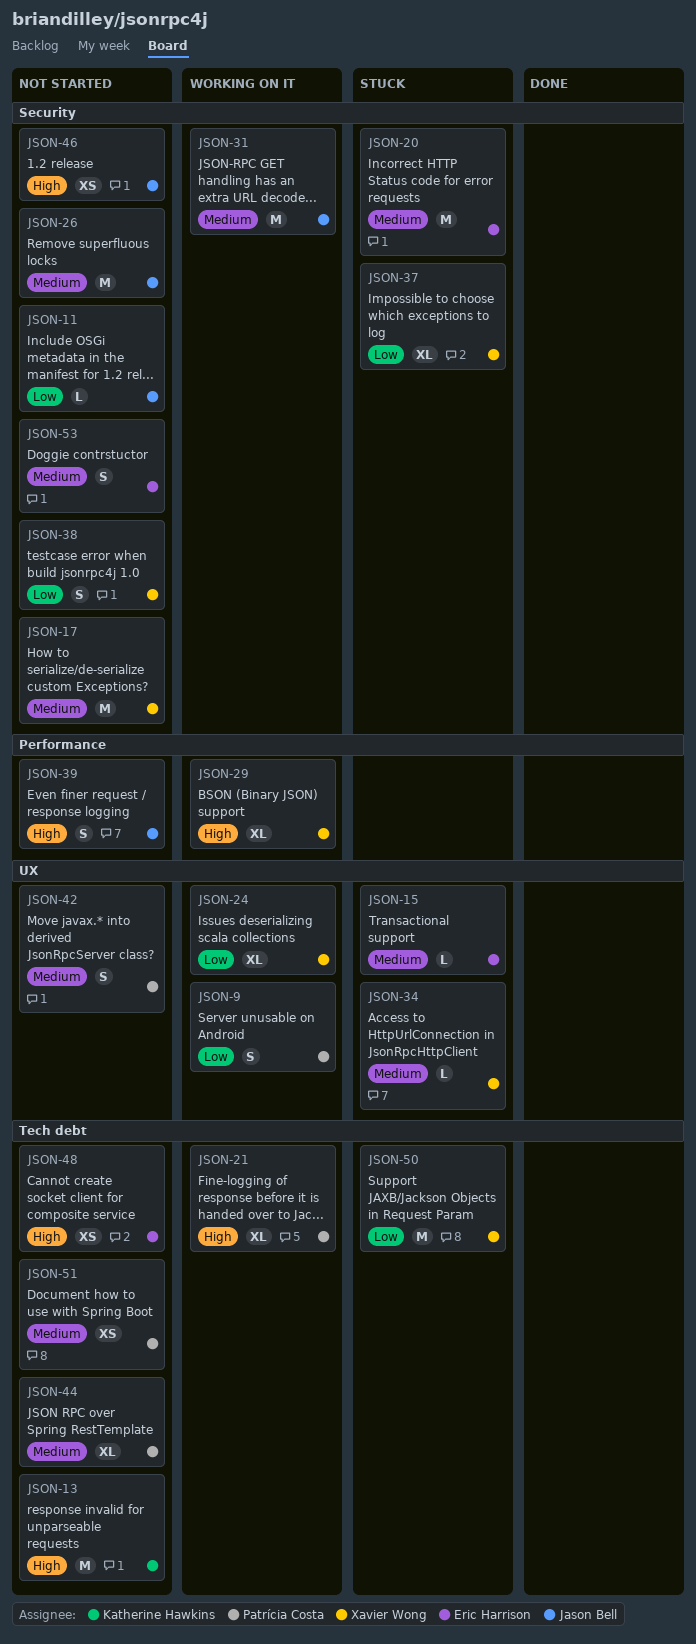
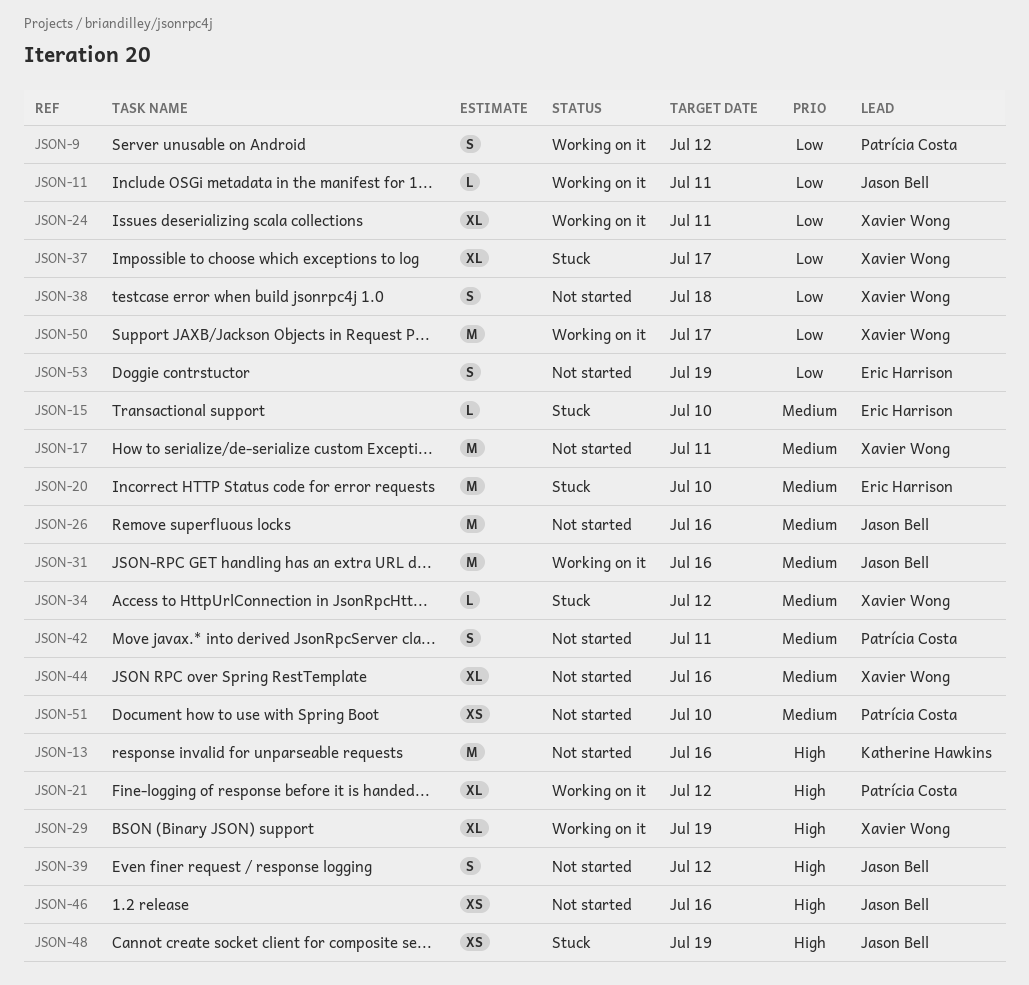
JSON-11, status: Not started -> Working on it
JSON-44, owner: Patrícia Costa -> Xavier Wong
JSON-48, status: Not started -> Stuck
JSON-48, owner: Eric Harrison -> Jason Bell
JSON-50, status: Stuck -> Working on it
JSON-53, priority: Medium -> Low

